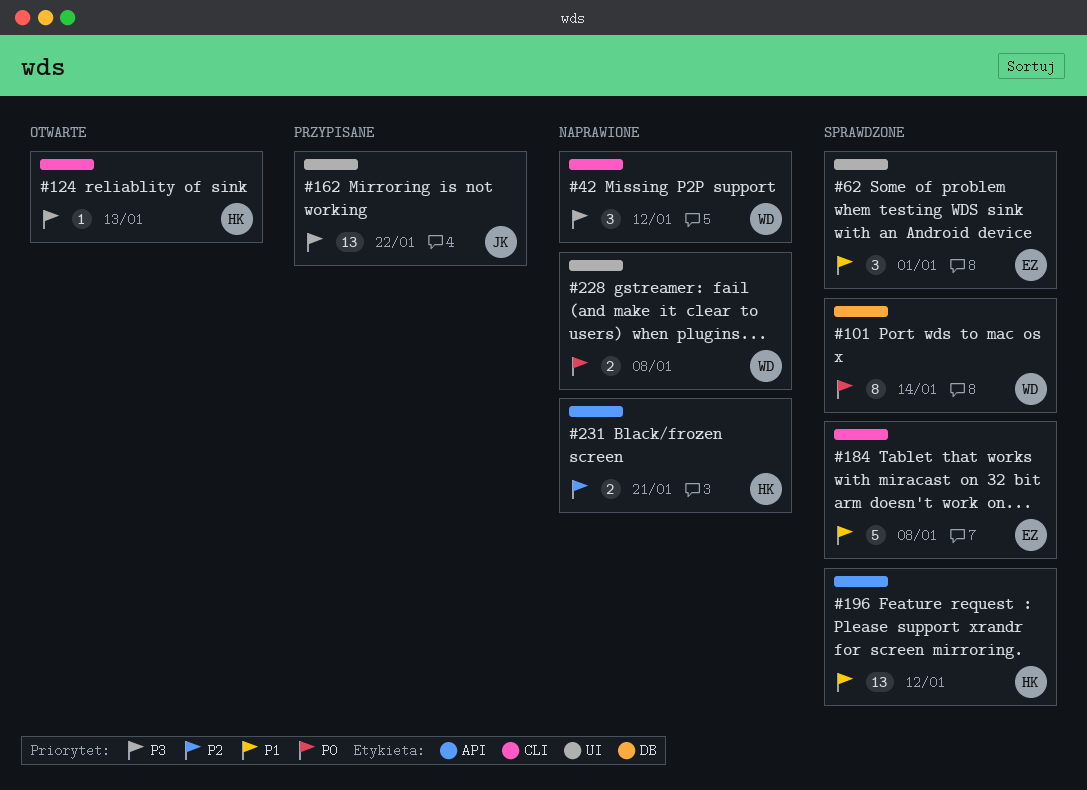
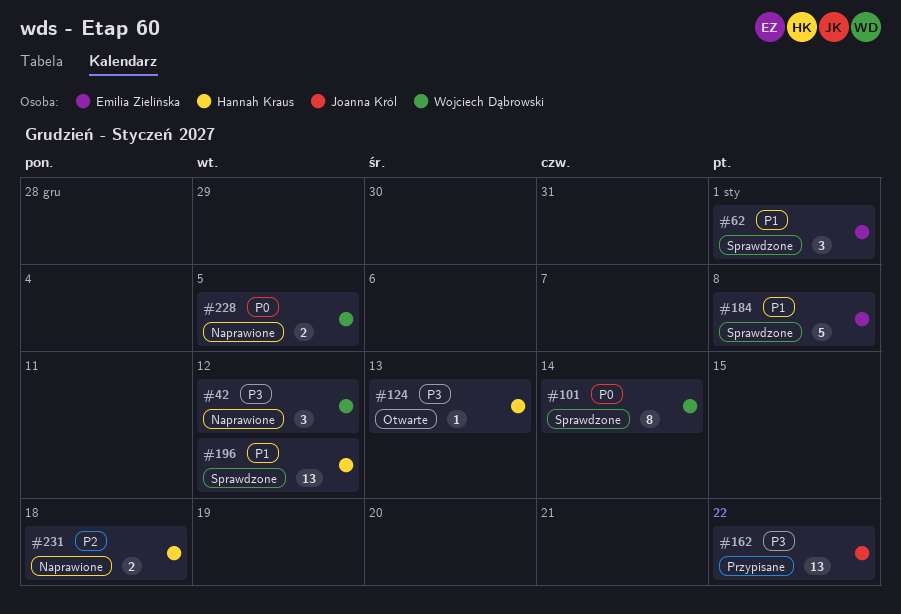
#228, due: Jan 8 -> Jan 5
#231, due: Jan 21 -> Jan 18

